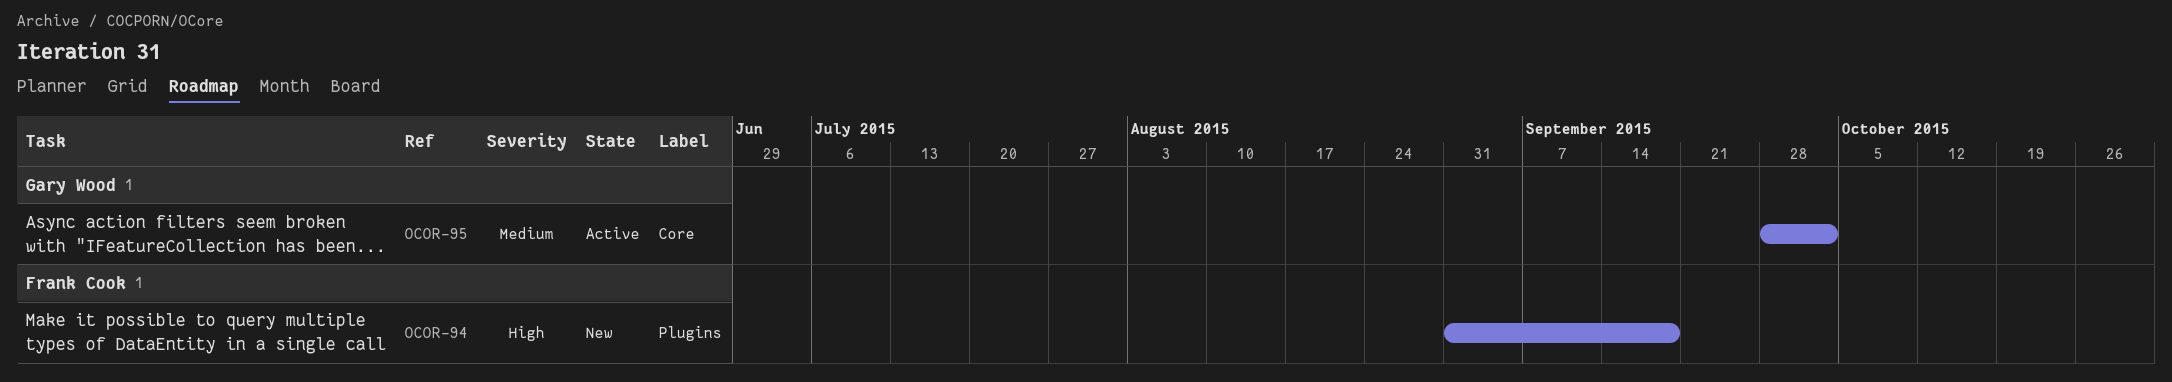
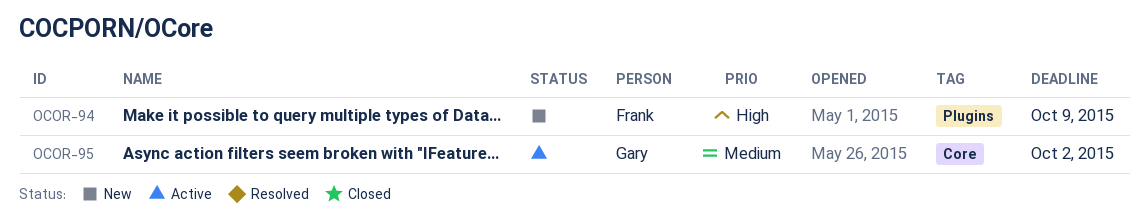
OCOR-94, due: Sep 18 -> Oct 9

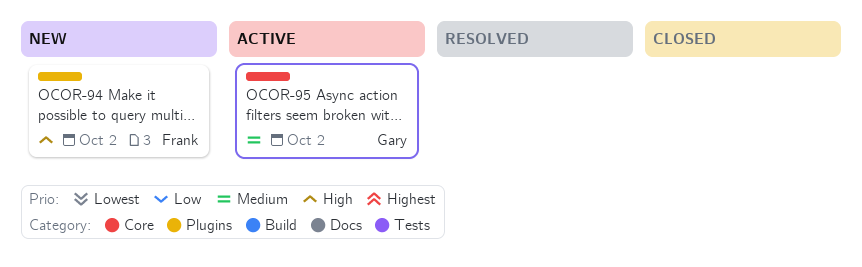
OCOR-94, due: Oct 9 -> Oct 2

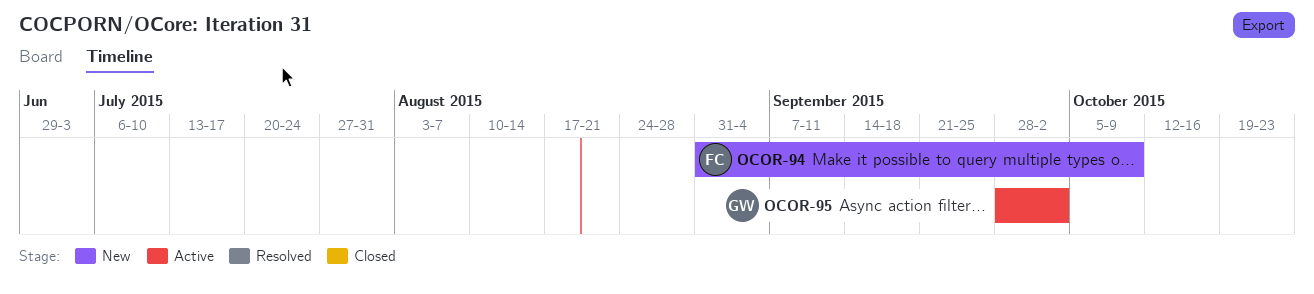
OCOR-94, due: Oct 2 -> Oct 9

